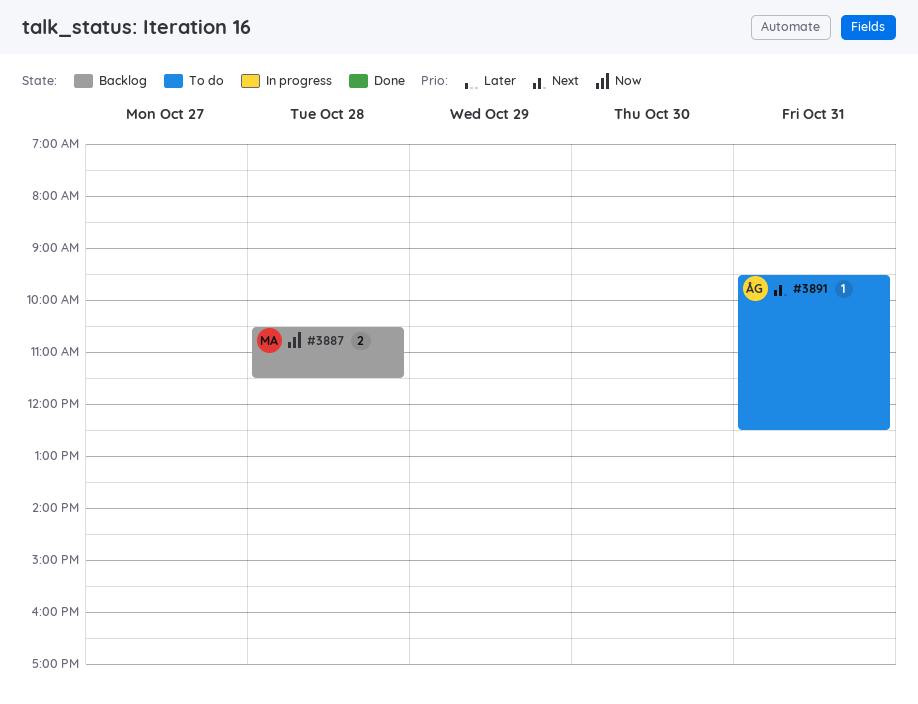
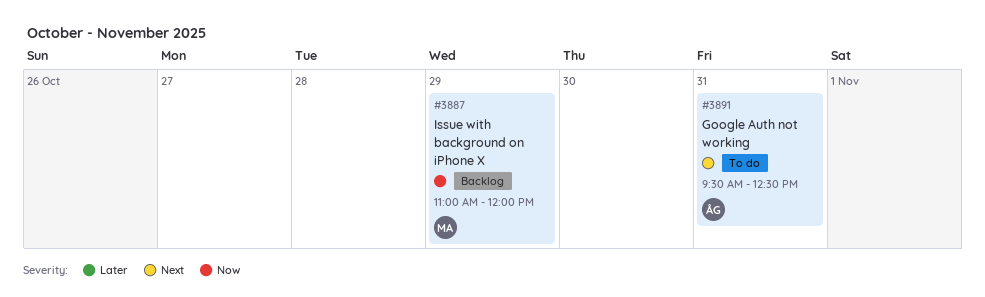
#3887, day: Oct 28 -> Oct 29
#3887, begins: 10:30 -> 11:00
#3887, ends: 11:30 -> 12:00

